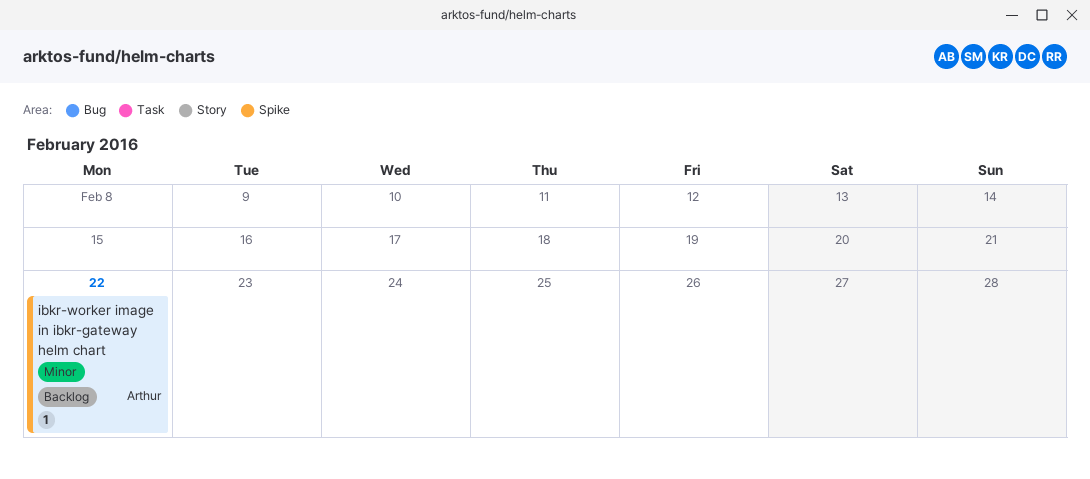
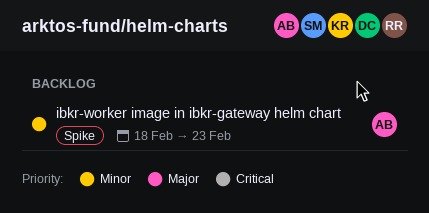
ibkr-worker image in ibkr-gateway helm chart, due: Feb 22 -> Feb 23

